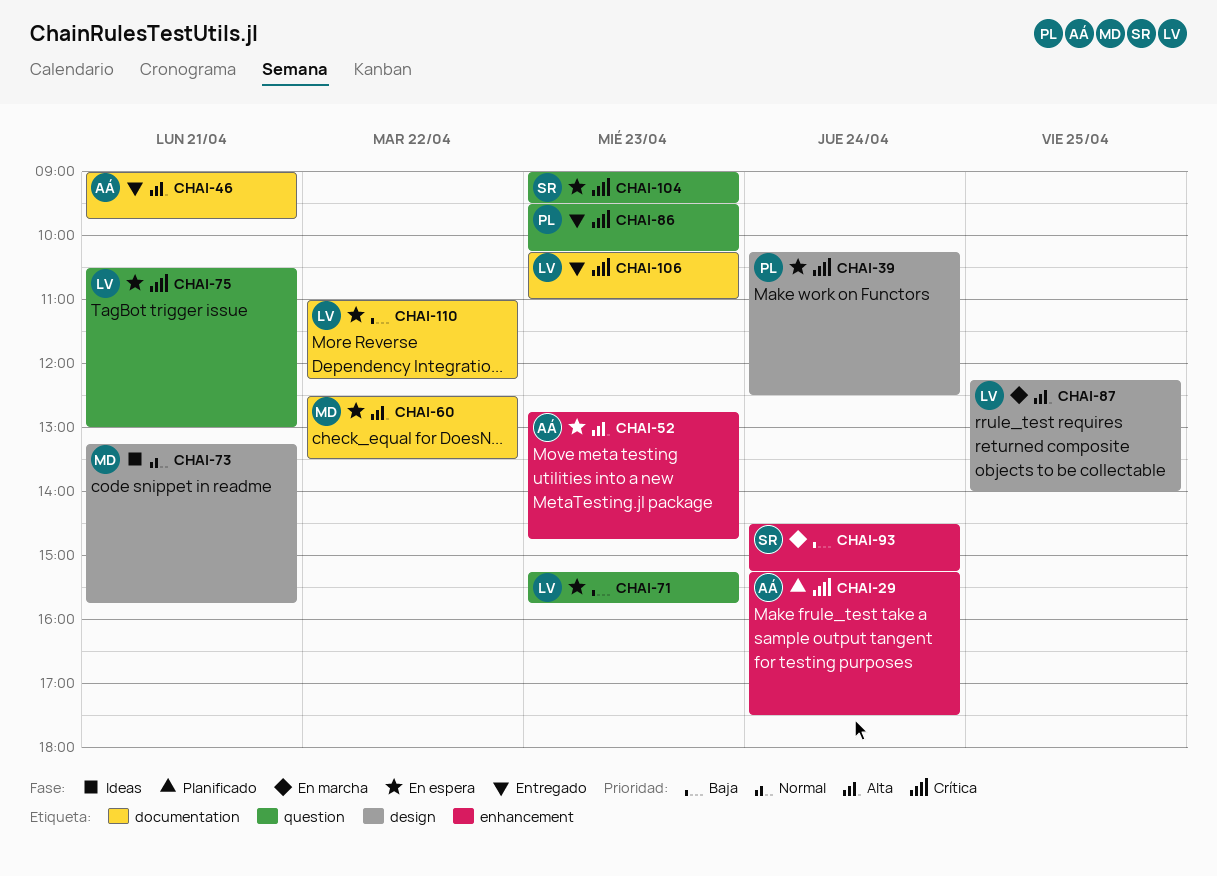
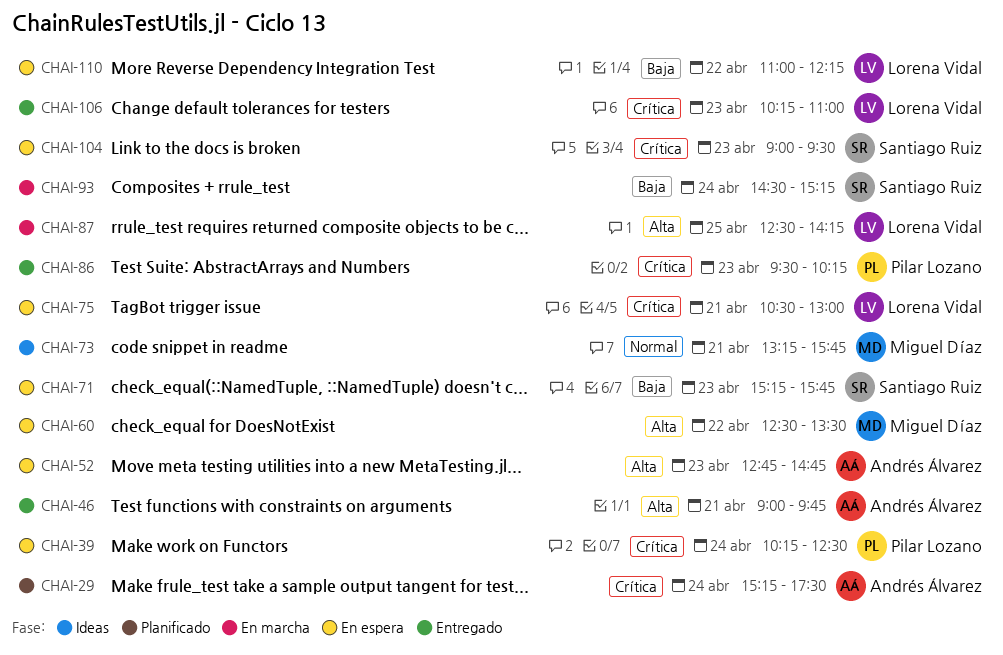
CHAI-71, owner: Lorena Vidal -> Santiago Ruiz
CHAI-87, begins: 12:15 -> 12:30
CHAI-87, ends: 14:00 -> 14:15

